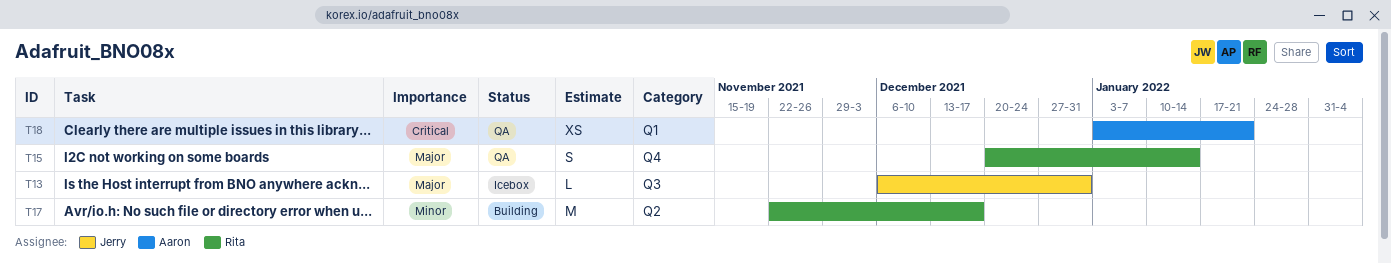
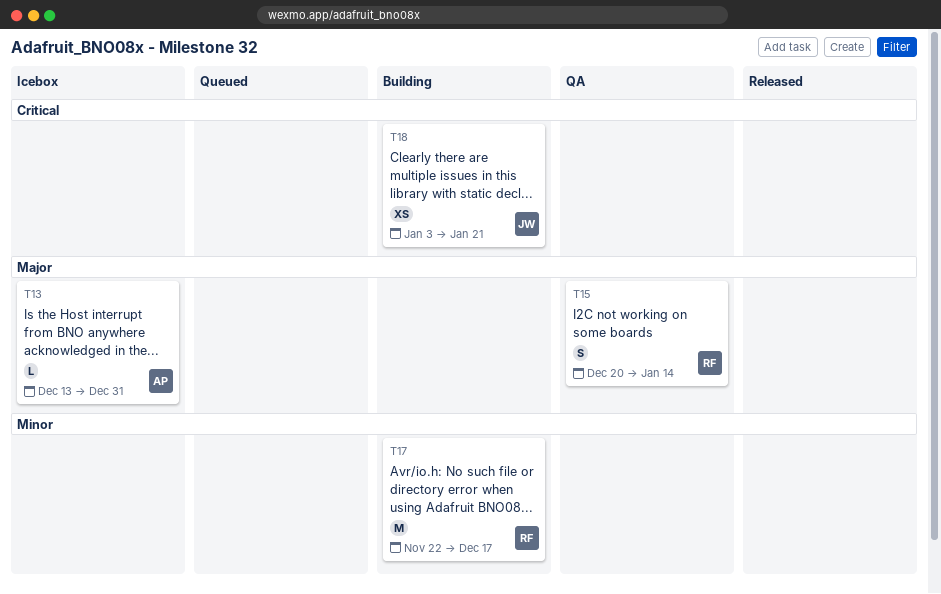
T13, owner: Jerry -> Aaron
T13, start: Dec 6 -> Dec 13
T18, status: QA -> Building
T18, owner: Aaron -> Jerry

